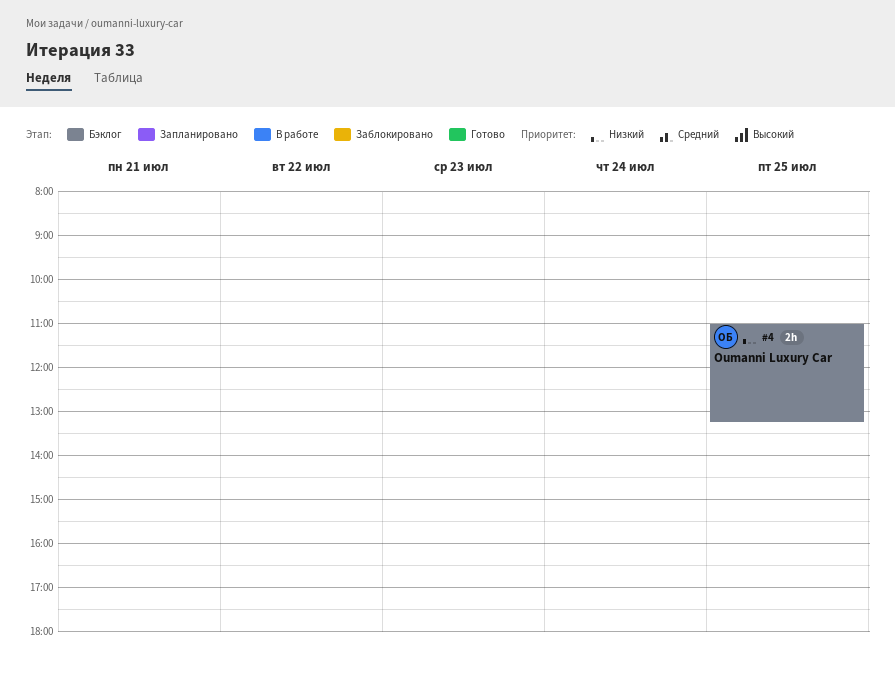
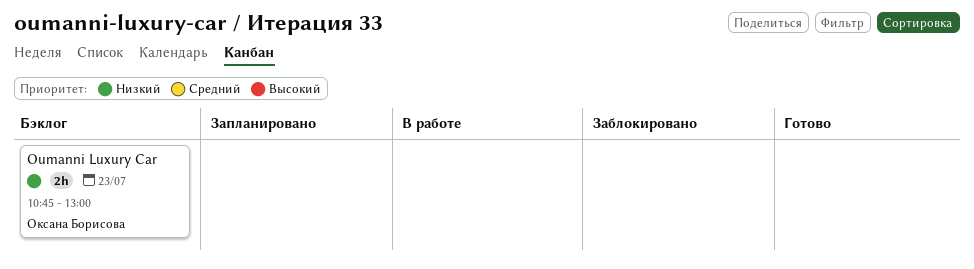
Oumanni Luxury Car, day: Jul 25 -> Jul 23
Oumanni Luxury Car, begins: 11:00 -> 10:45
Oumanni Luxury Car, ends: 13:15 -> 13:00

